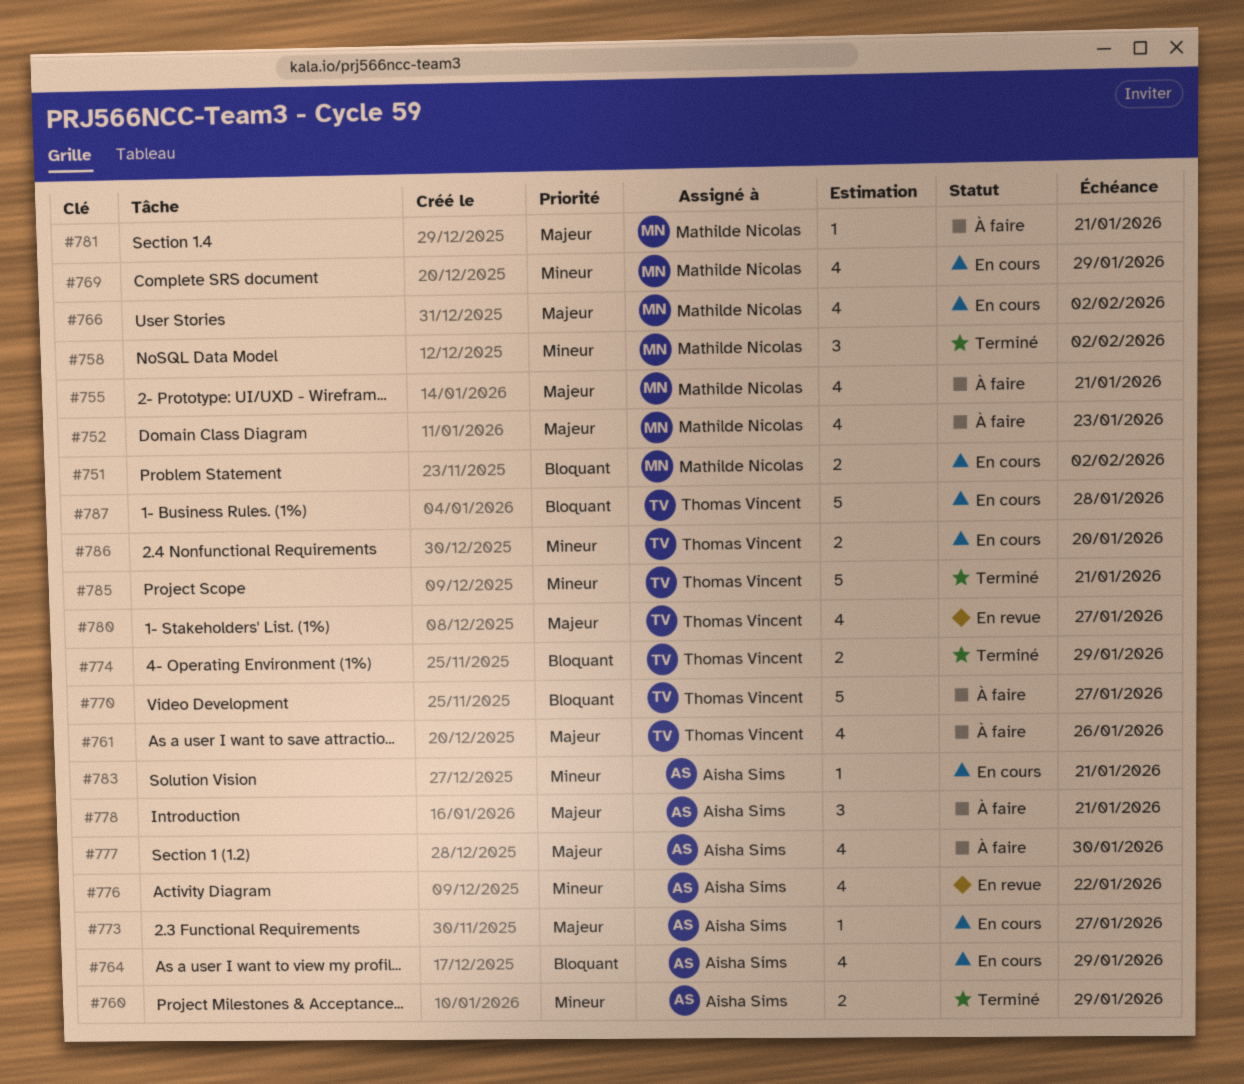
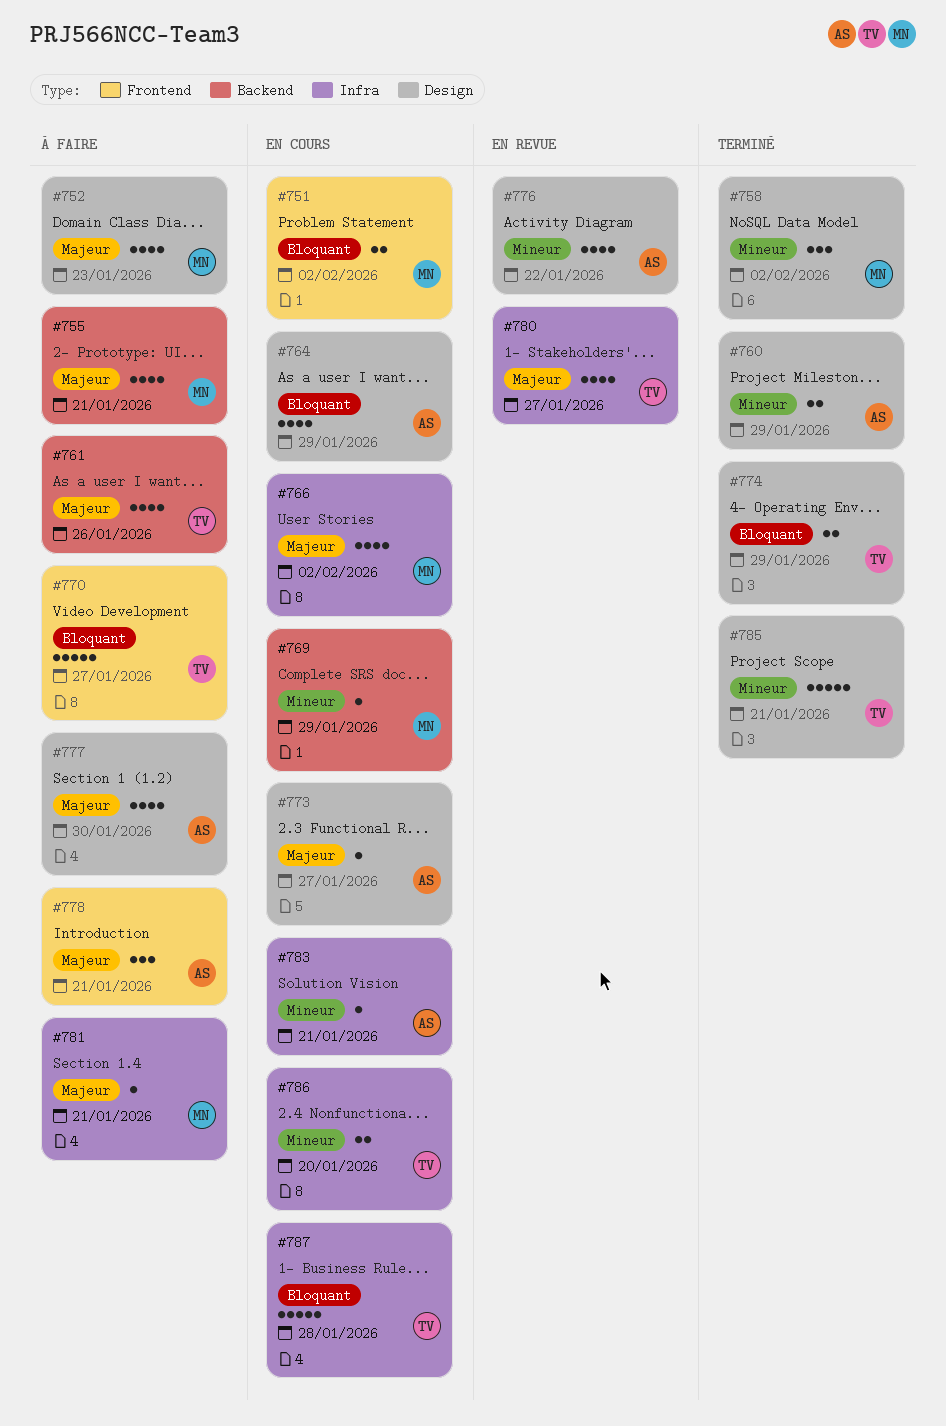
#769, estimate: 4 -> 1

